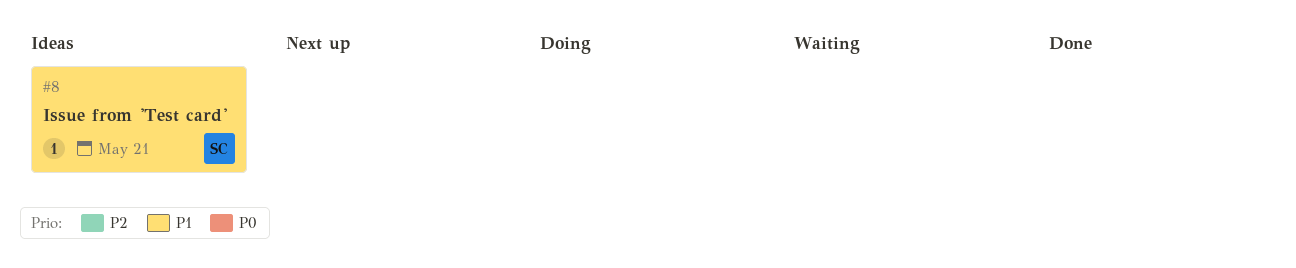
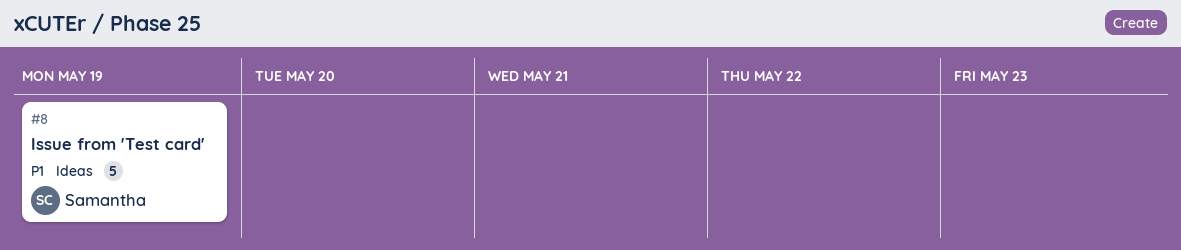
#8, estimate: 1 -> 5
#8, due: May 21 -> May 19

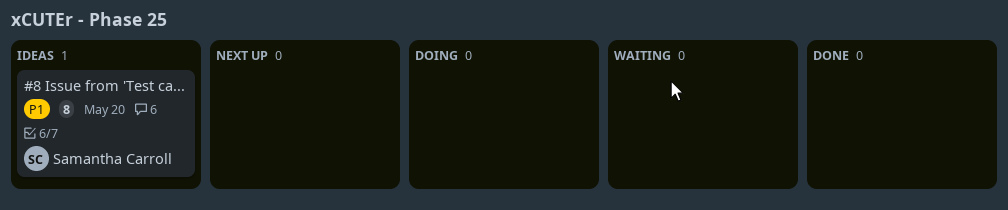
#8, estimate: 5 -> 8
#8, due: May 19 -> May 20

